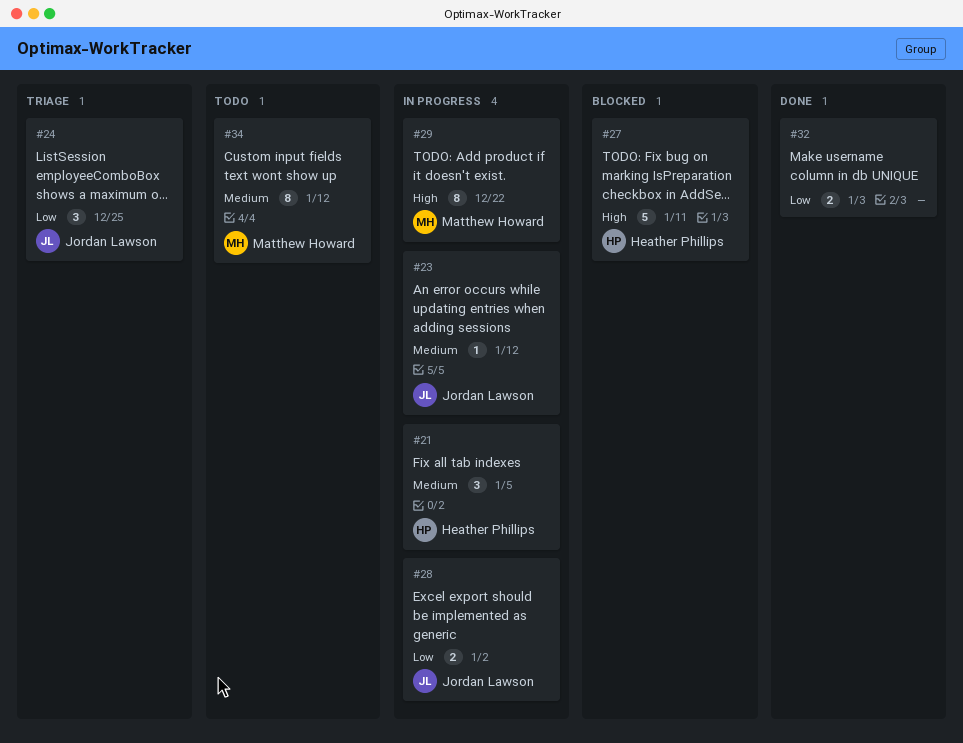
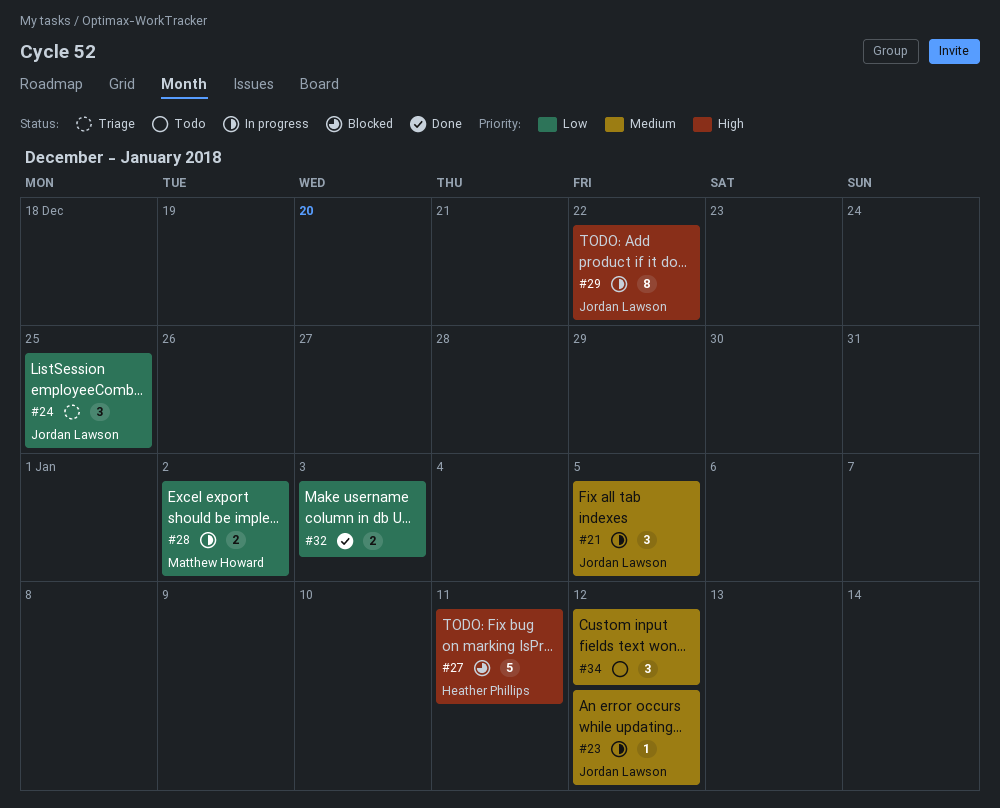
#21, owner: Heather Phillips -> Jordan Lawson
#28, owner: Jordan Lawson -> Matthew Howard
#29, owner: Matthew Howard -> Jordan Lawson
#34, owner: Matthew Howard -> none
#34, estimate: 8 -> 3

